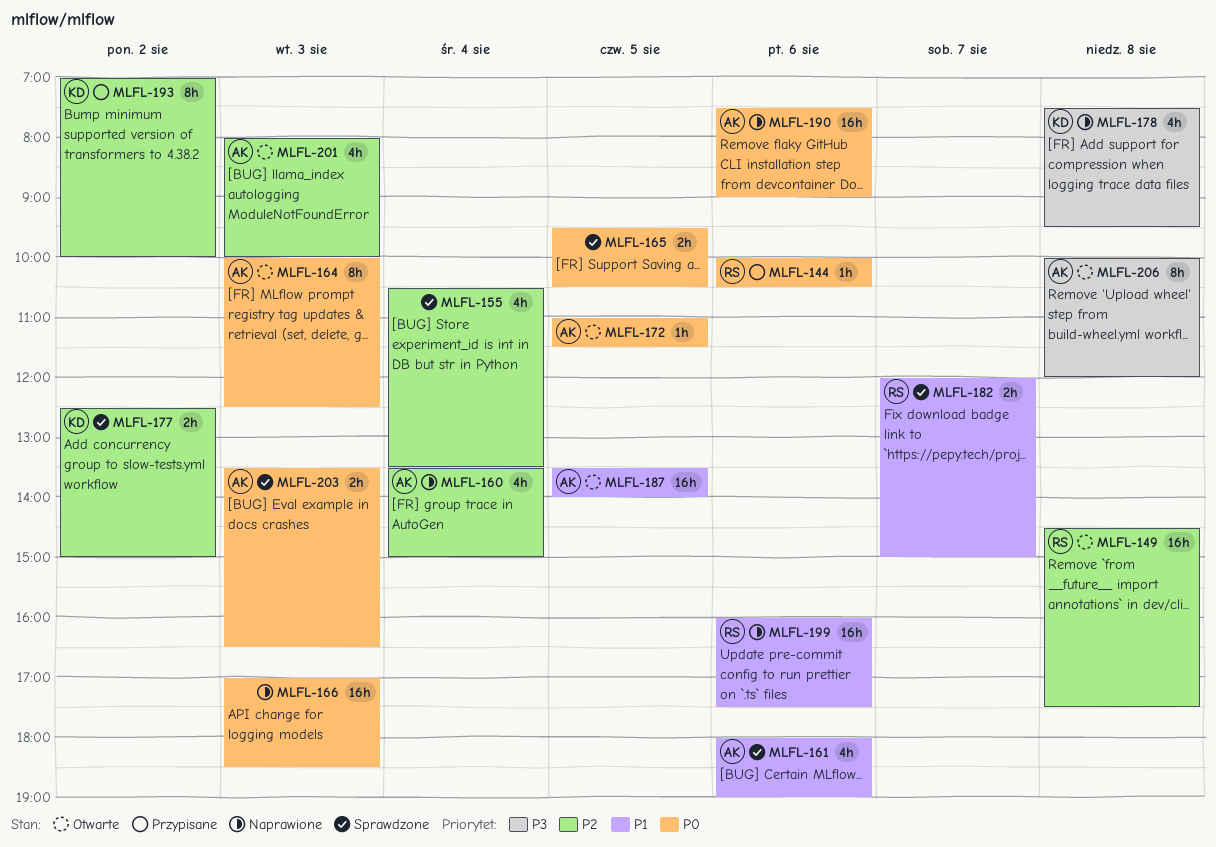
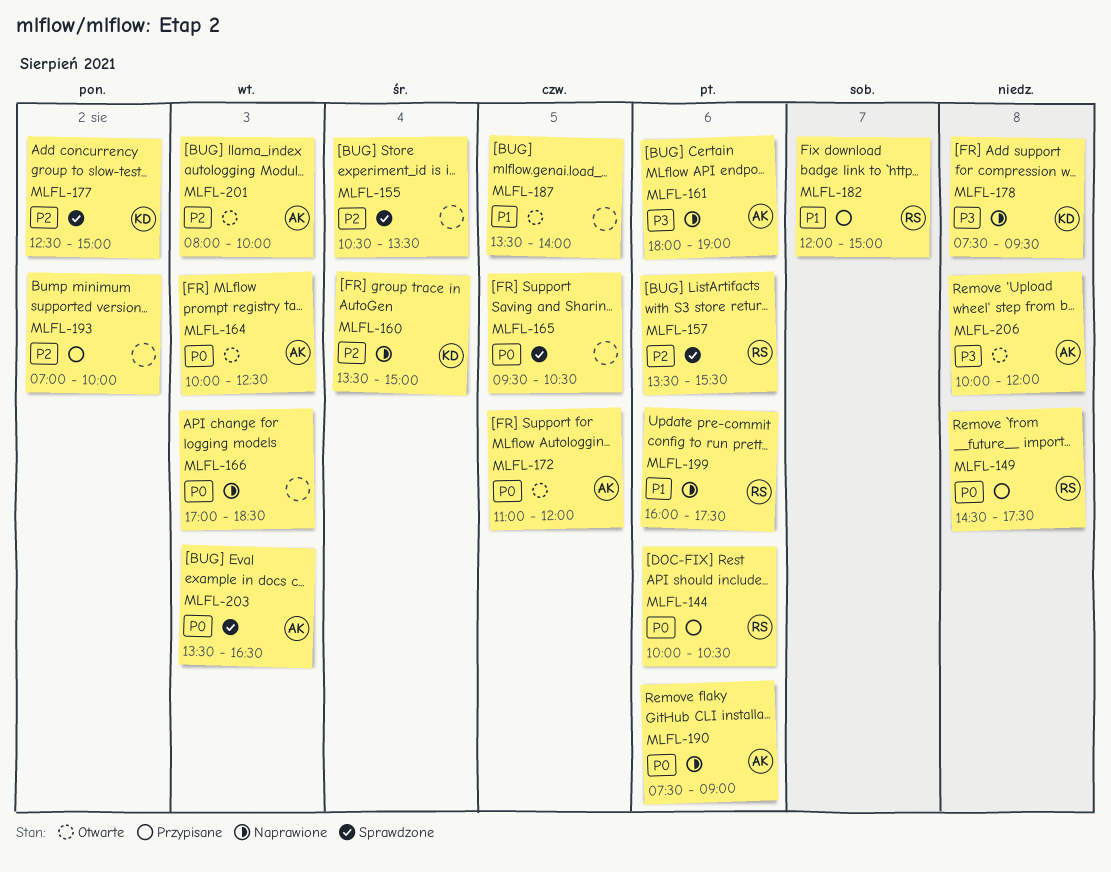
MLFL-149, status: Otwarte -> Przypisane
MLFL-149, priority: P2 -> P0
MLFL-157: none -> present
MLFL-160, owner: AK -> KD
MLFL-161, status: Sprawdzone -> Naprawione
MLFL-161, priority: P1 -> P3
MLFL-172, ends: 11:30 -> 12:00
MLFL-182, status: Sprawdzone -> Przypisane
MLFL-187, owner: AK -> none
MLFL-193, owner: KD -> none

